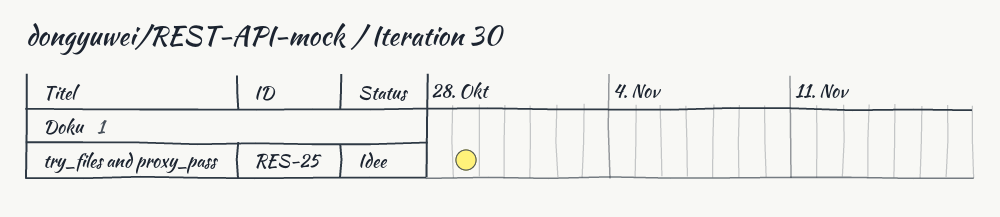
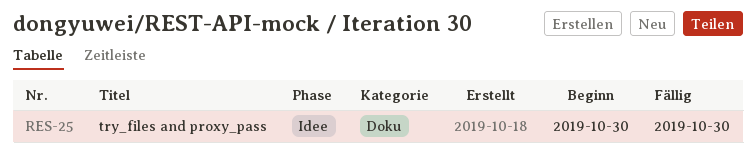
RES-25, start: Oct 29 -> Oct 30
RES-25, due: Oct 29 -> Oct 30

